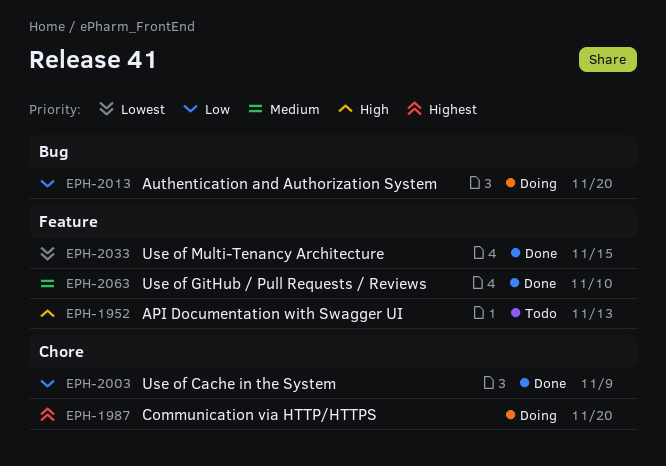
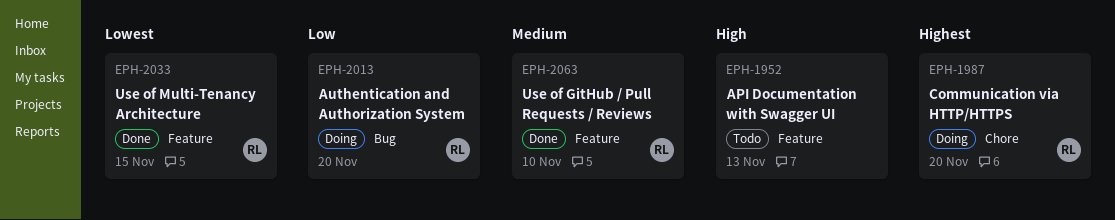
EPH-2003: present -> none

